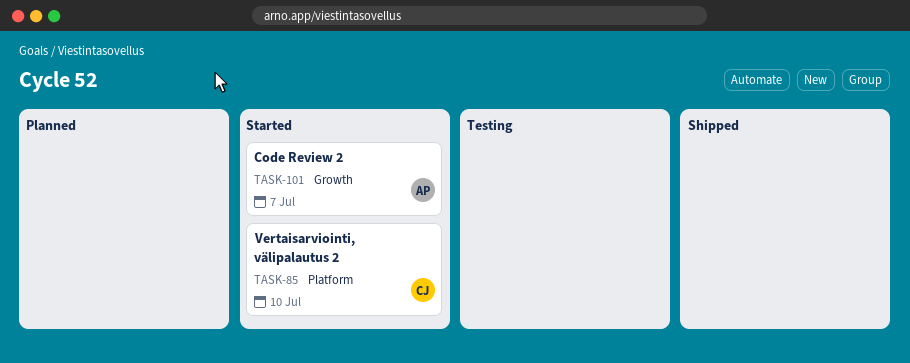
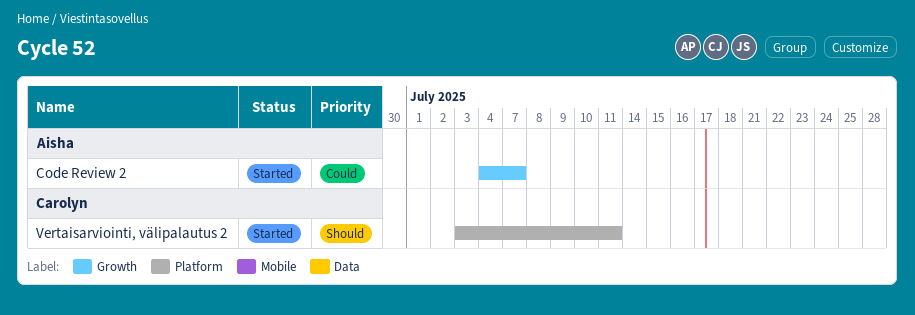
Vertaisarviointi, välipalautus 2, due: Jul 10 -> Jul 11

